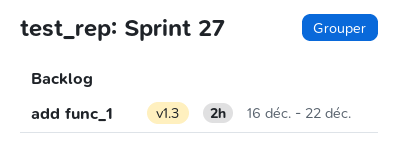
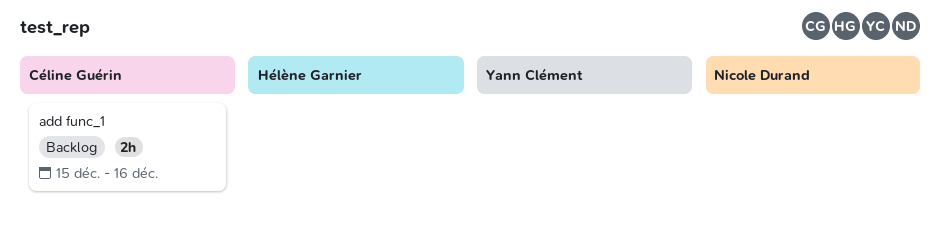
add func_1, start: Dec 16 -> Dec 15
add func_1, due: Dec 22 -> Dec 16

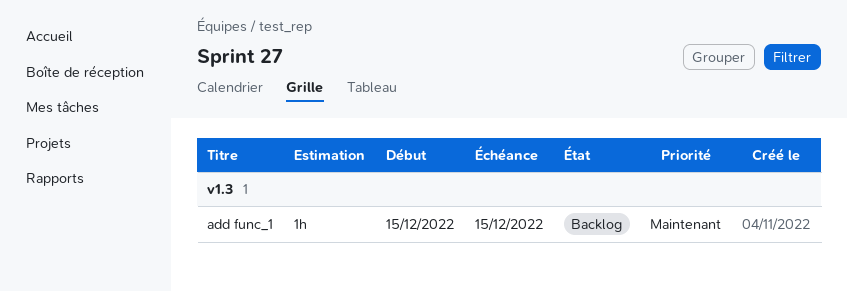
add func_1, estimate: 2h -> 1h
add func_1, due: Dec 16 -> Dec 15

